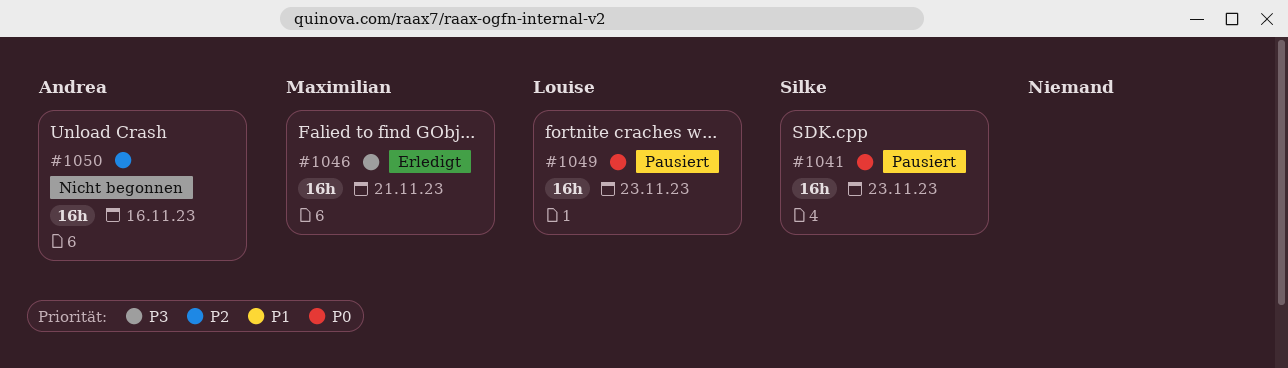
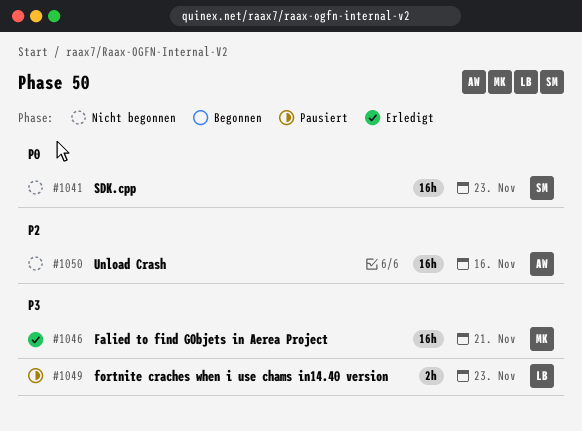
#1041, status: Pausiert -> Nicht begonnen
#1049, priority: P0 -> P3
#1049, estimate: 16h -> 2h

